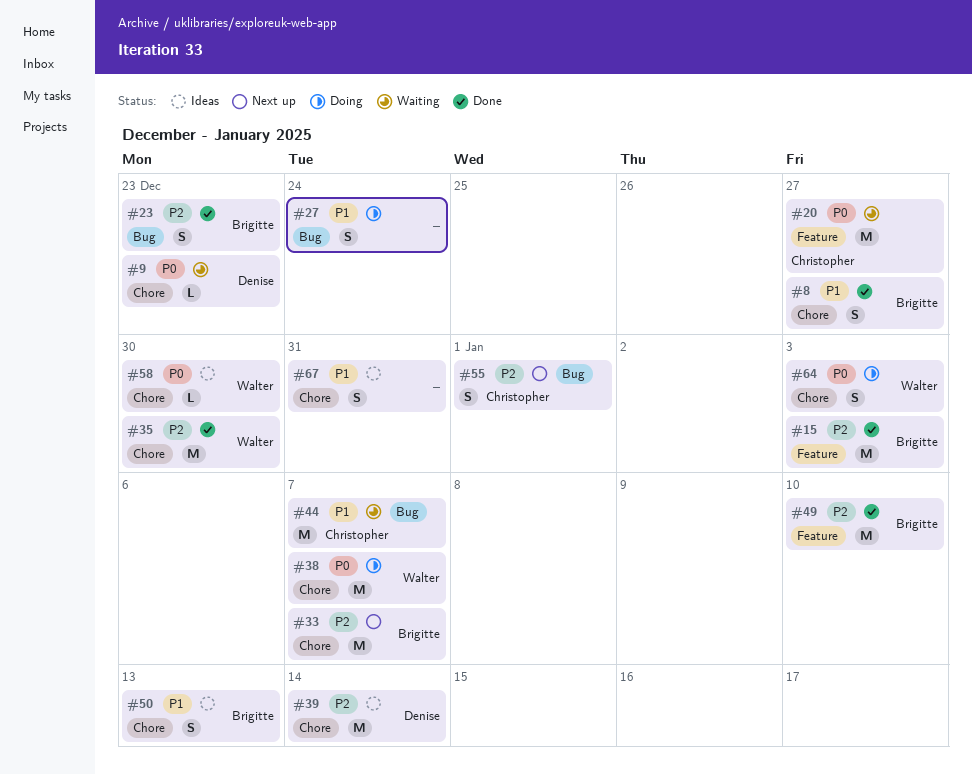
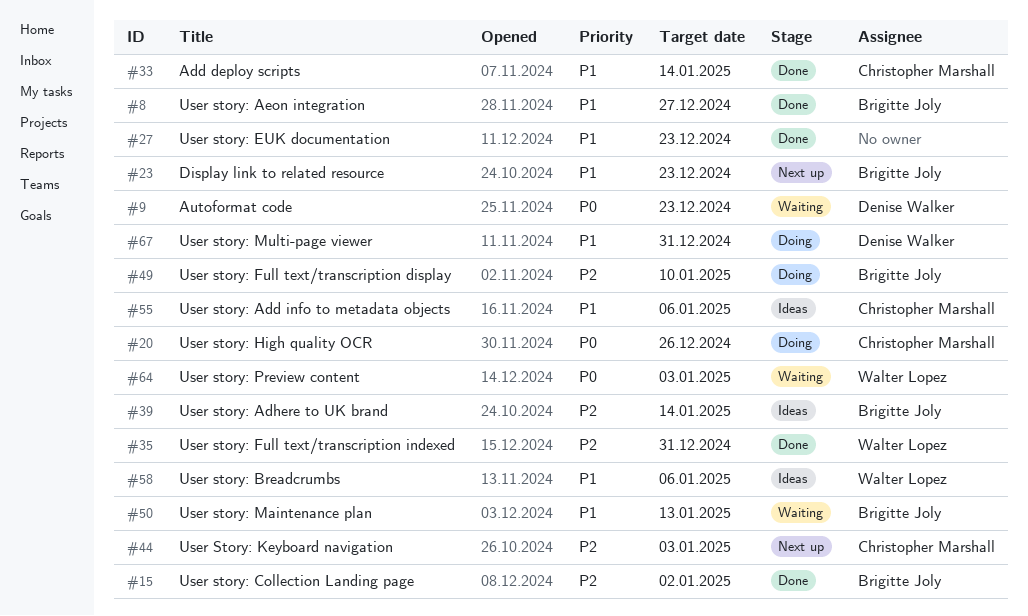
#15, due: Jan 3 -> Jan 2
#20, status: Waiting -> Doing
#20, due: Dec 27 -> Dec 26
#23, status: Done -> Next up
#23, priority: P2 -> P1
#27, status: Doing -> Done
#27, due: Dec 24 -> Dec 23
#33, status: Next up -> Done
#33, owner: Brigitte Joly -> Christopher Marshall
#33, priority: P2 -> P1
#33, due: Jan 7 -> Jan 14
#35, due: Dec 30 -> Dec 31
#38: present -> none
#39, owner: Denise Walker -> Brigitte Joly
#44, status: Waiting -> Next up
#44, priority: P1 -> P2
#44, due: Jan 7 -> Jan 3
#49, status: Done -> Doing
#50, status: Ideas -> Waiting
#55, status: Next up -> Ideas
#55, priority: P2 -> P1
#55, due: Jan 1 -> Jan 6
#58, priority: P0 -> P1
#58, due: Dec 30 -> Jan 6
#64, status: Doing -> Waiting
#67, status: Ideas -> Doing
#67, owner: none -> Denise Walker

